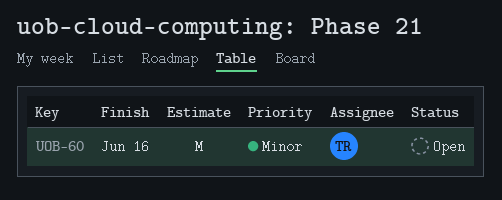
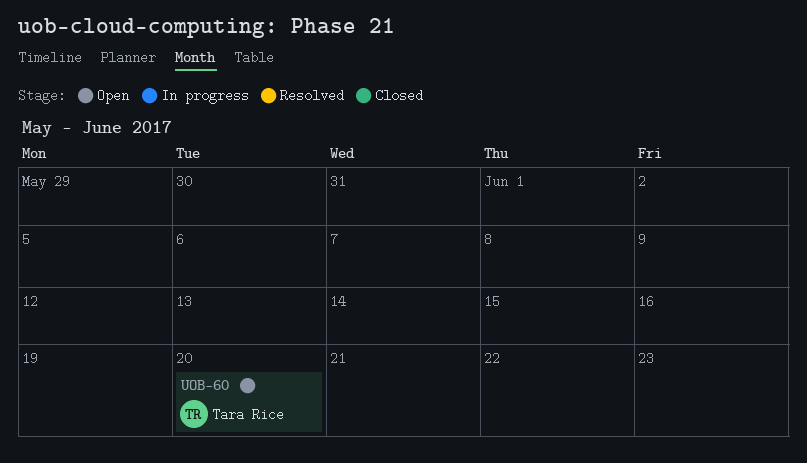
UOB-60, due: Jun 16 -> Jun 20

